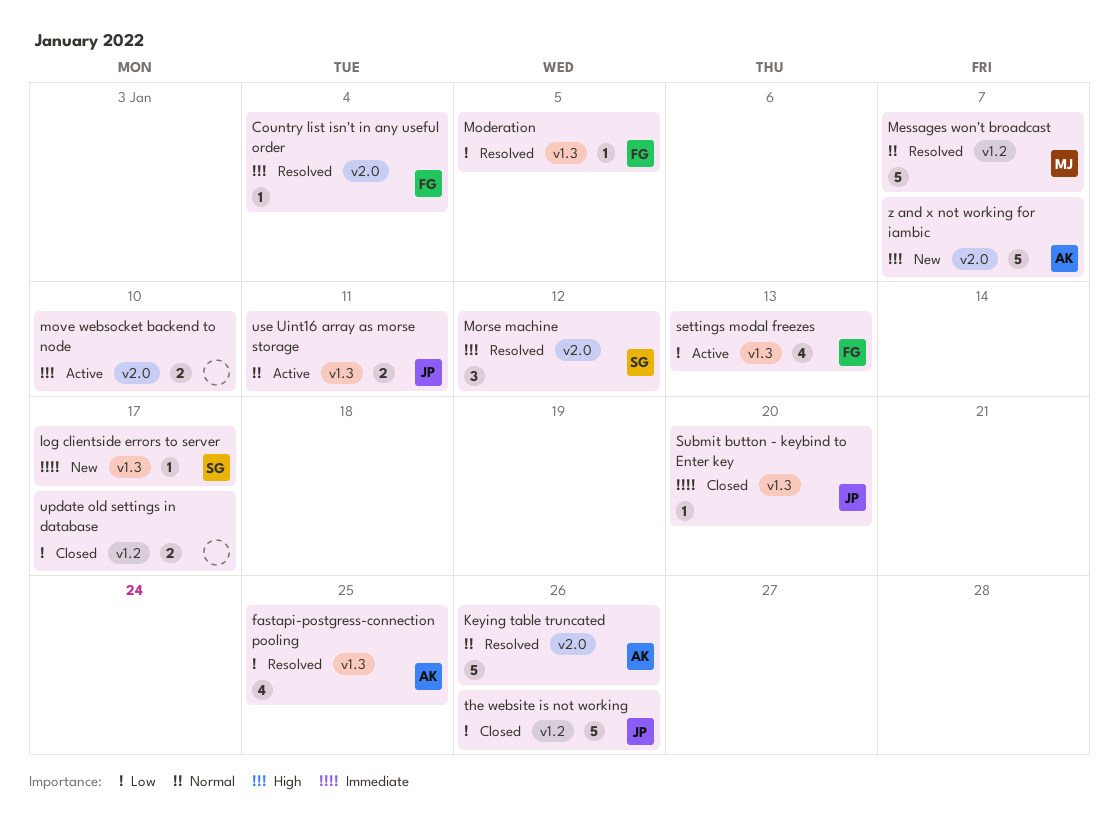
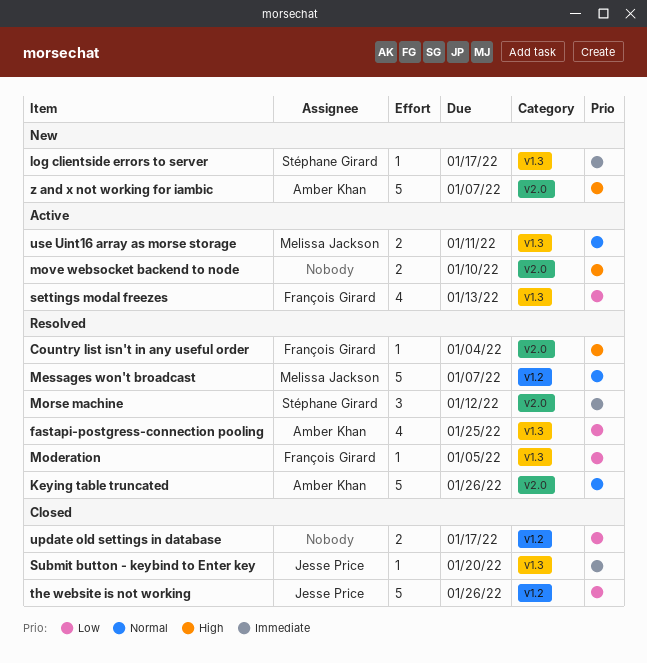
Morse machine, priority: High -> Immediate
use Uint16 array as morse storage, owner: Jesse Price -> Melissa Jackson

